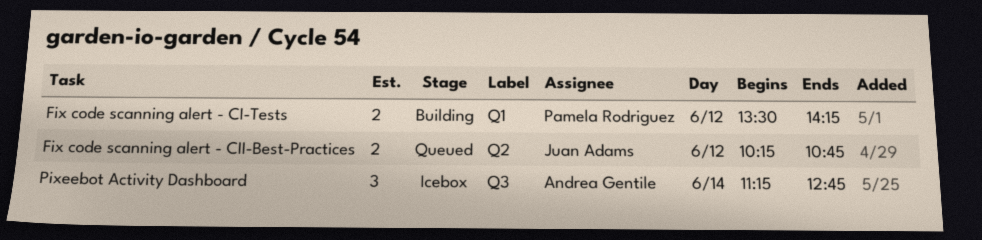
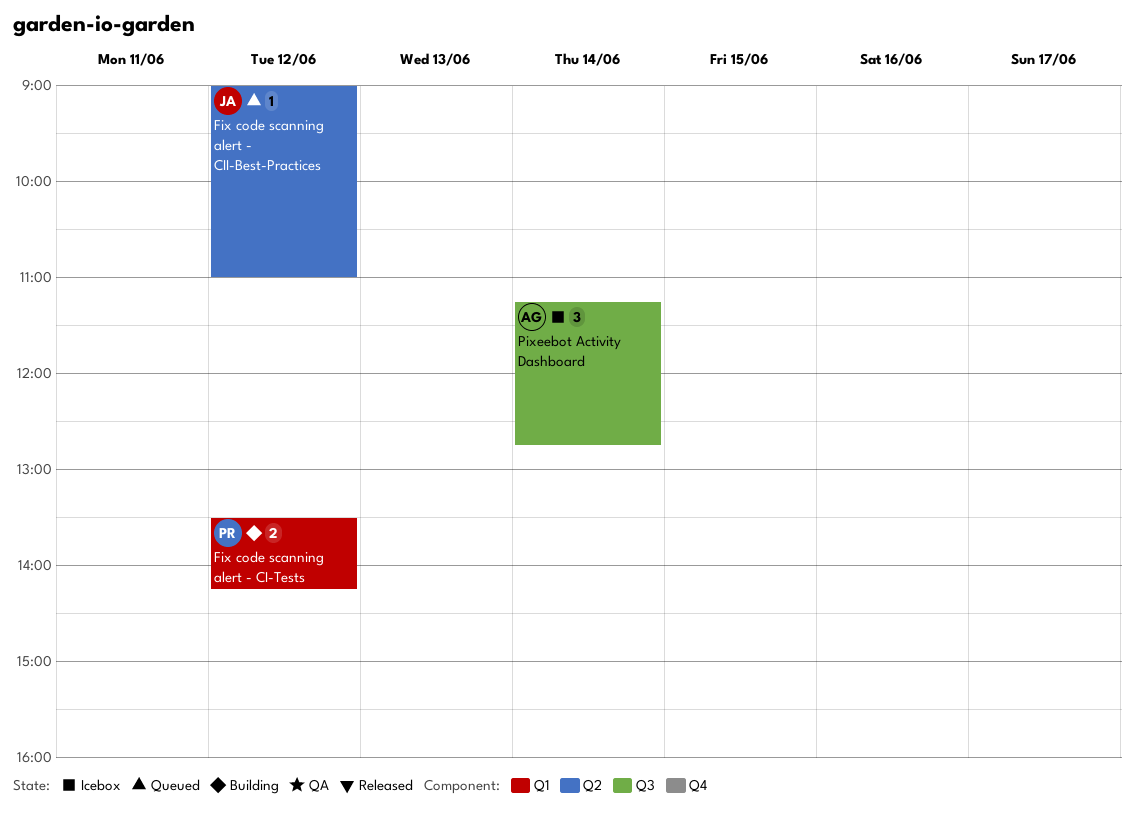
Fix code scanning alert - CII-Best-Practices, estimate: 2 -> 1
Fix code scanning alert - CII-Best-Practices, begins: 10:15 -> 09:00
Fix code scanning alert - CII-Best-Practices, ends: 10:45 -> 11:00

